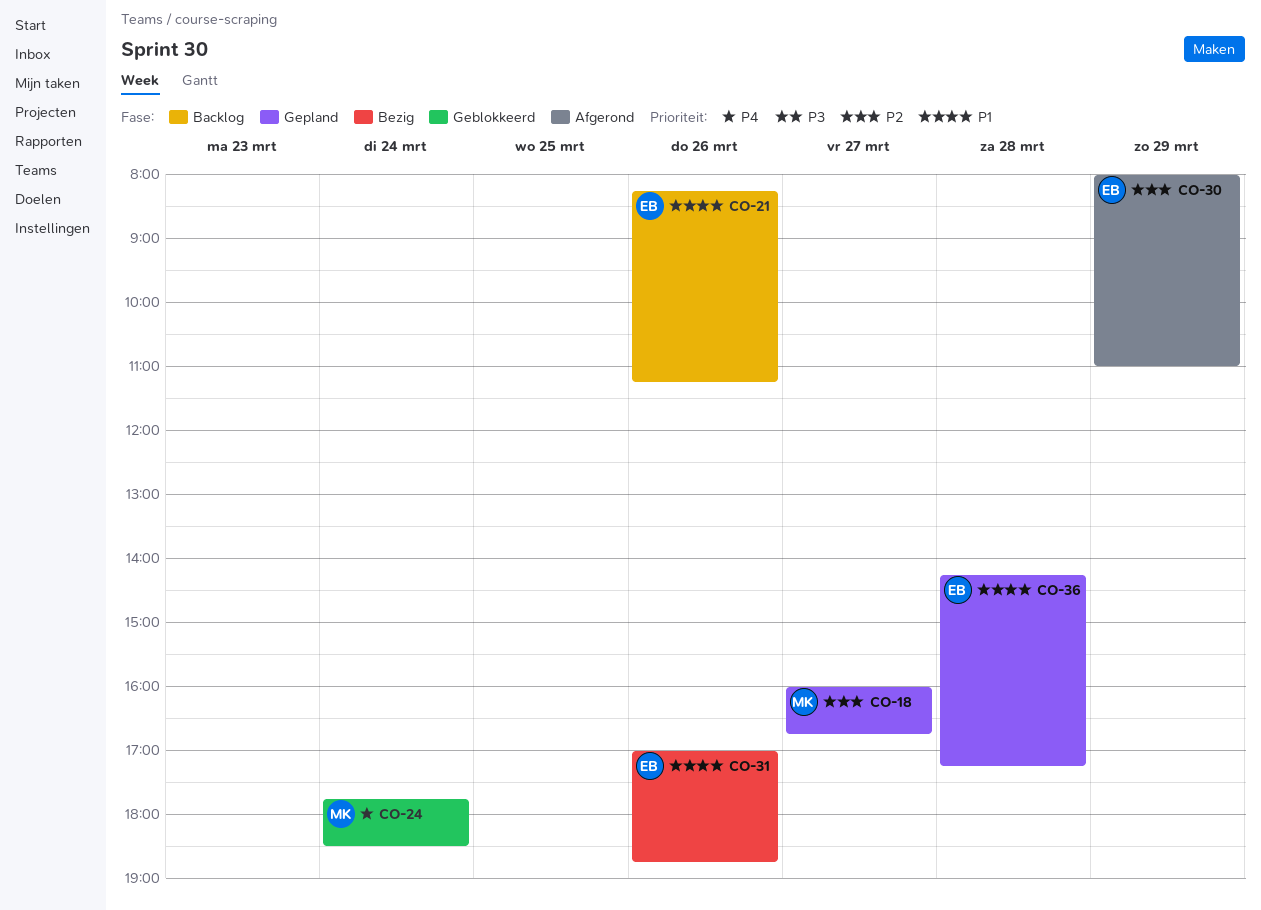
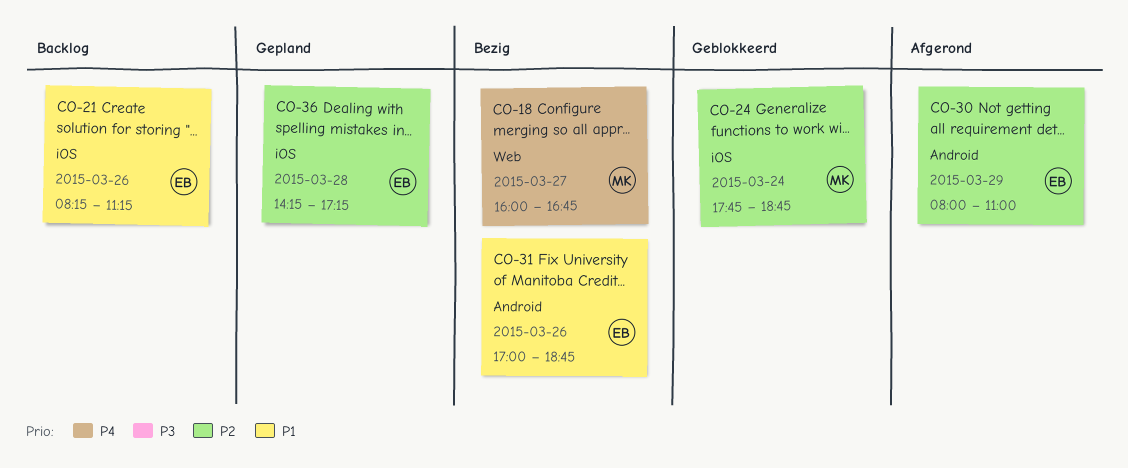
CO-18, status: Gepland -> Bezig
CO-18, priority: P2 -> P4
CO-24, priority: P4 -> P2
CO-24, ends: 18:30 -> 18:45
CO-36, priority: P1 -> P2

